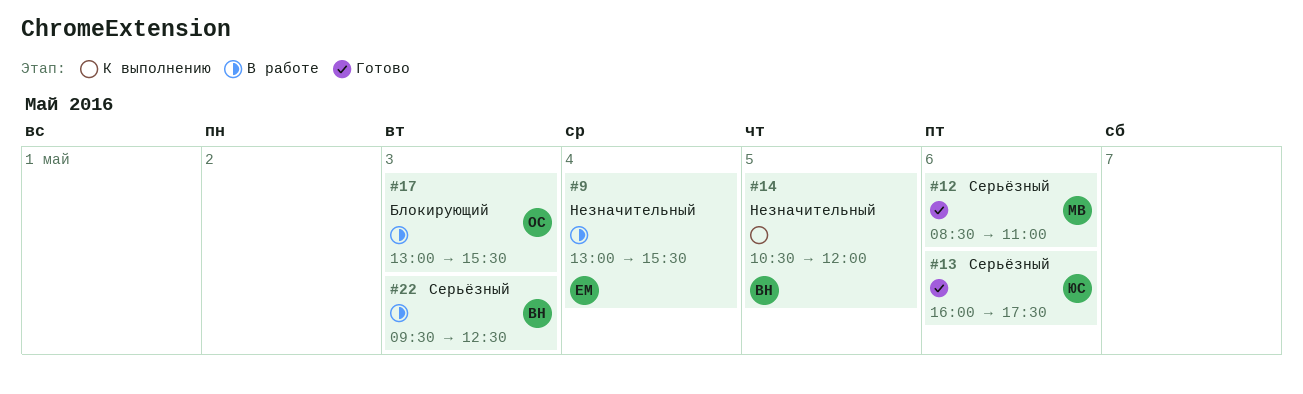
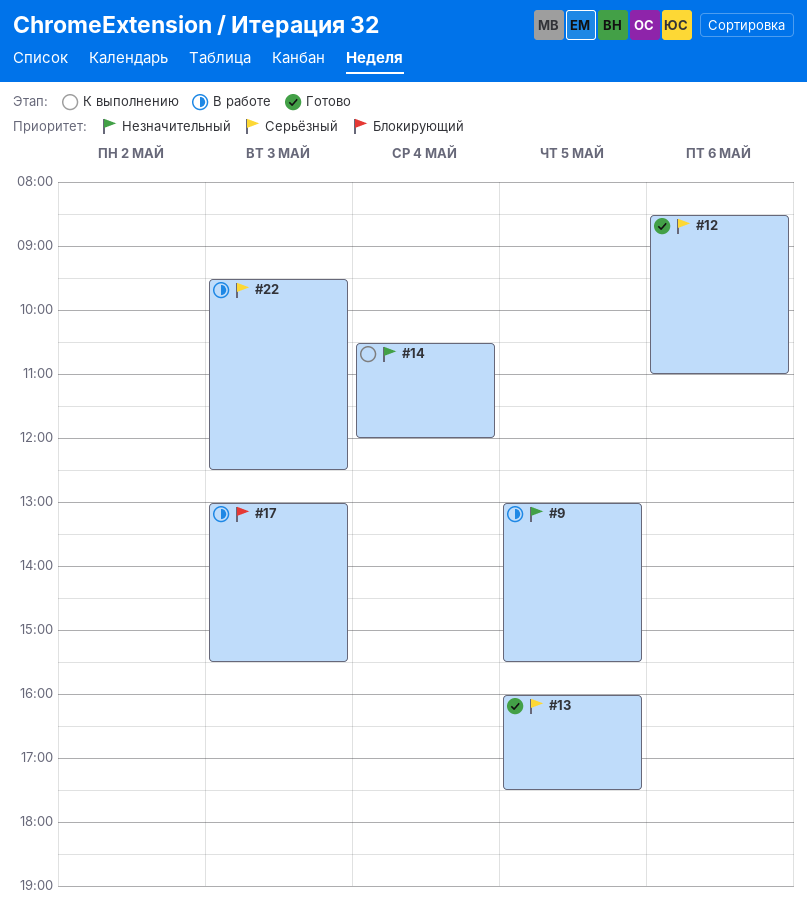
#9, day: May 4 -> May 5
#13, day: May 6 -> May 5
#14, day: May 5 -> May 4

